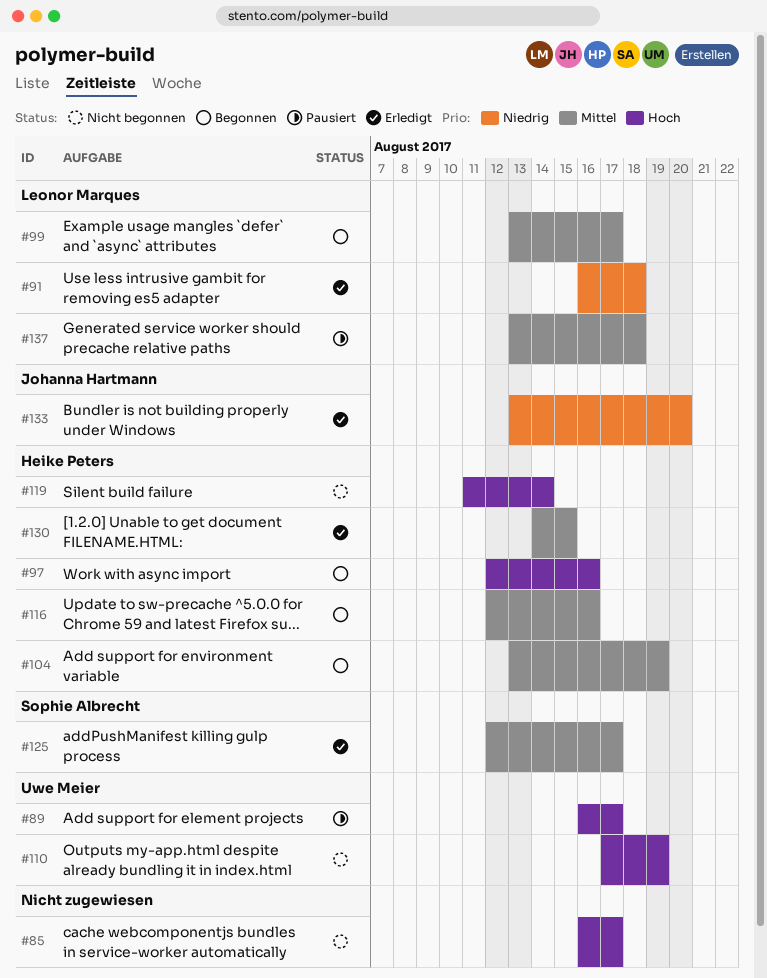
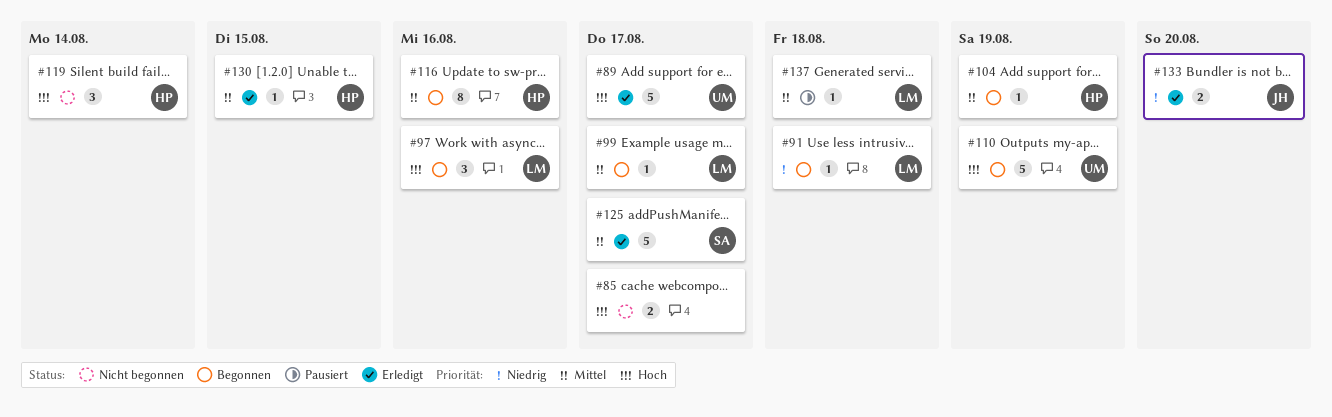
#89, status: Pausiert -> Erledigt
#91, status: Erledigt -> Begonnen
#97, owner: Heike Peters -> Leonor Marques
#110, status: Nicht begonnen -> Begonnen

